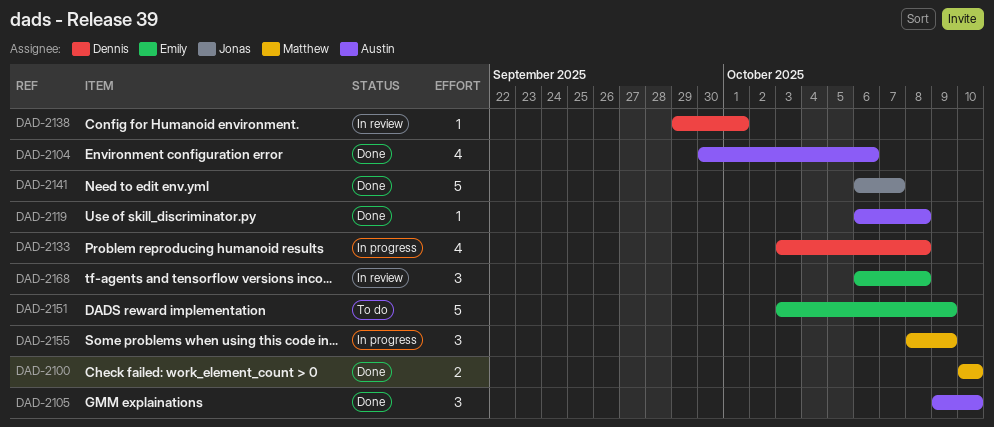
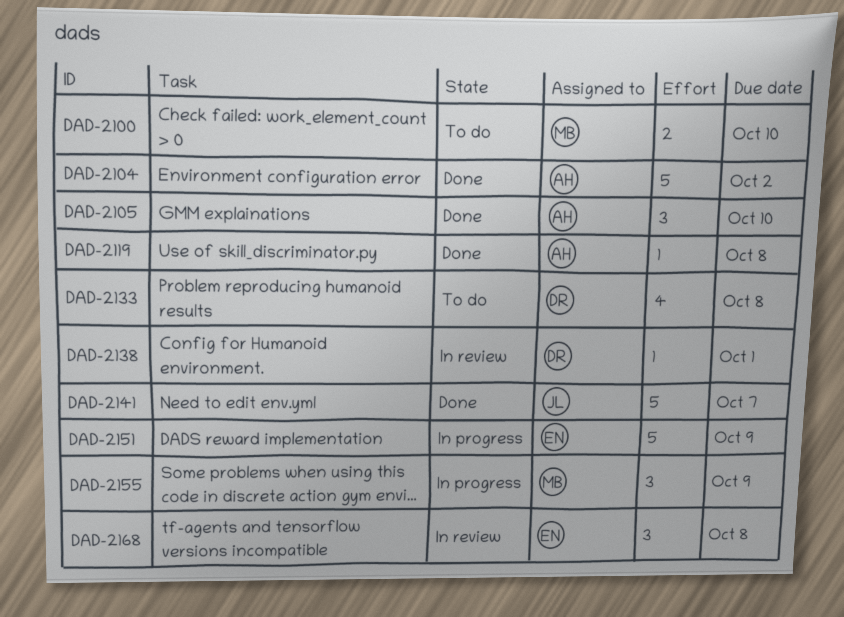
DAD-2100, status: Done -> To do
DAD-2104, estimate: 4 -> 5
DAD-2104, due: Oct 6 -> Oct 2
DAD-2133, status: In progress -> To do
DAD-2151, status: To do -> In progress

